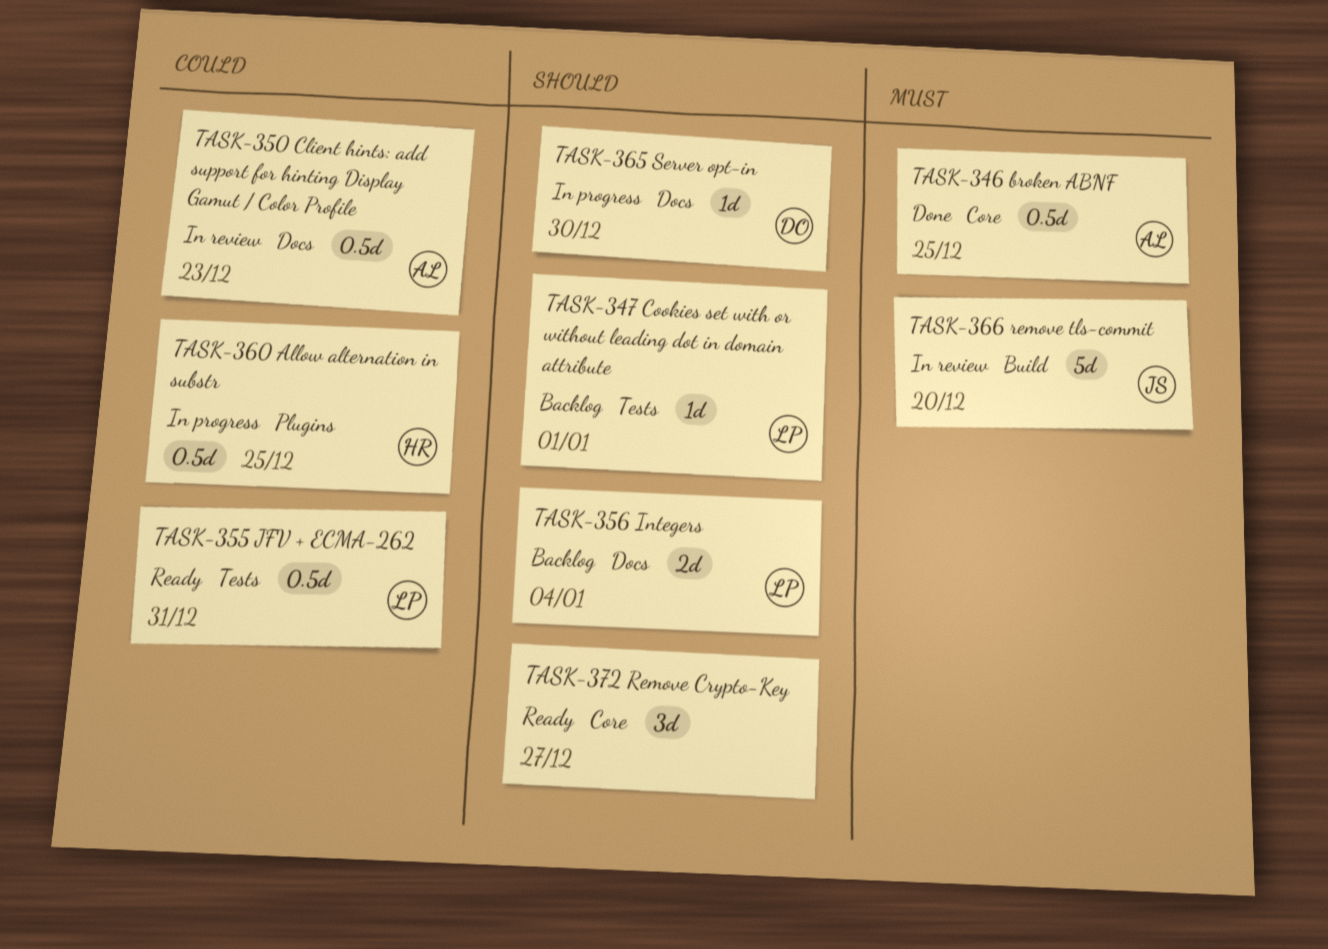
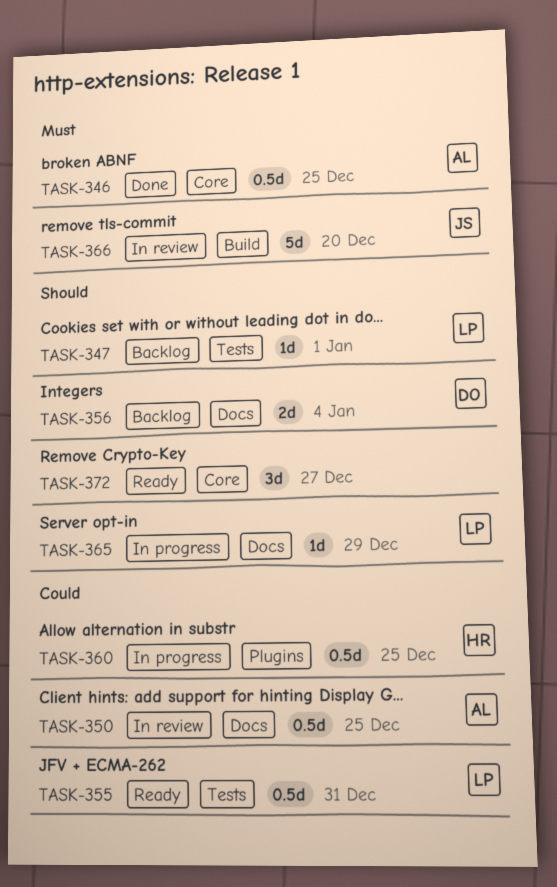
TASK-350, due: Dec 23 -> Dec 25
TASK-356, owner: LP -> DO
TASK-365, owner: DO -> LP
TASK-365, due: Dec 30 -> Dec 29

